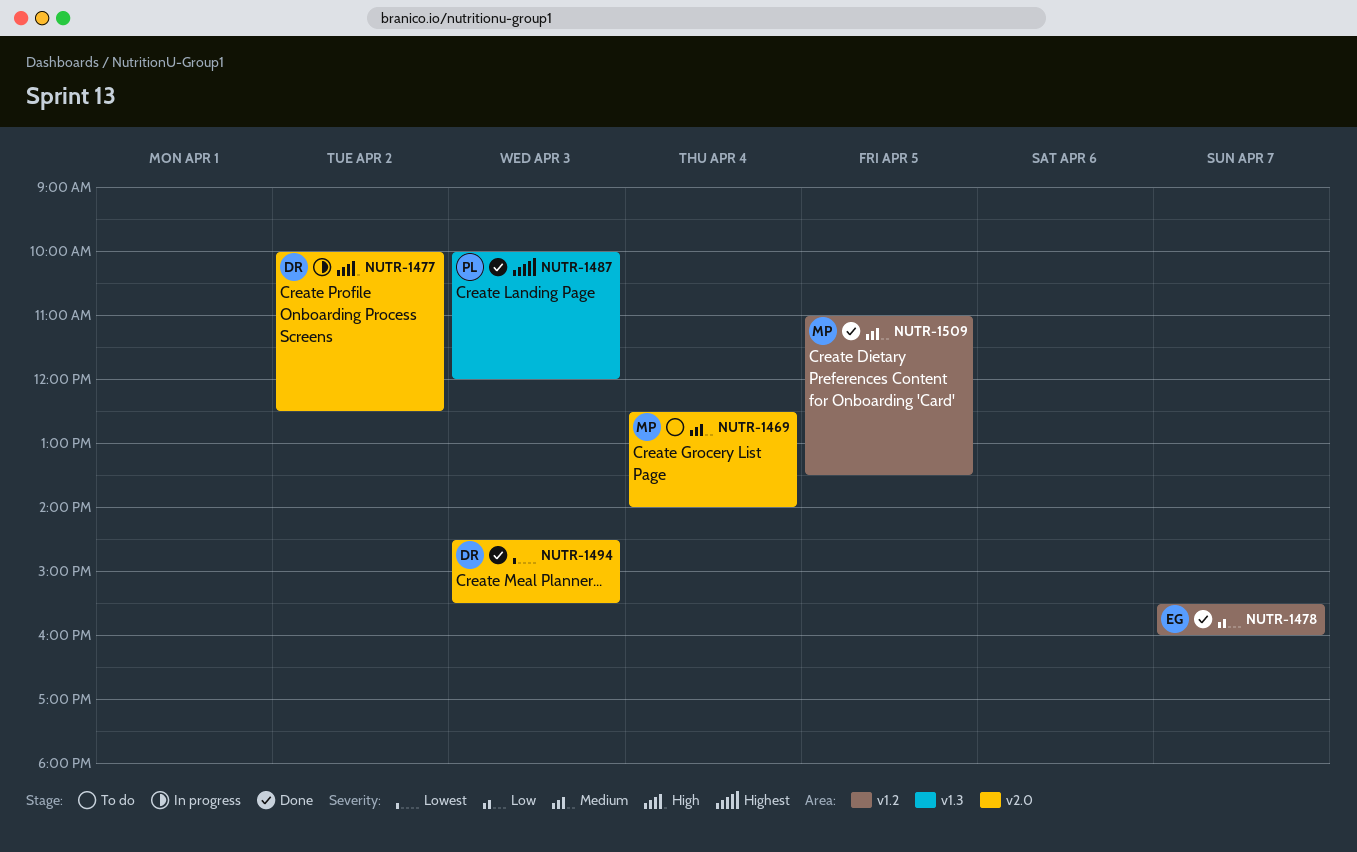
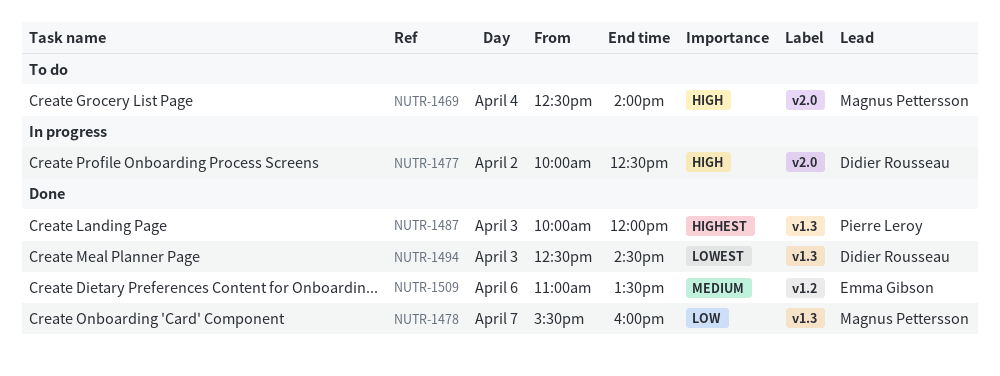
NUTR-1469, priority: Medium -> High
NUTR-1478, owner: Emma Gibson -> Magnus Pettersson
NUTR-1478, label: v1.2 -> v1.3
NUTR-1494, label: v2.0 -> v1.3
NUTR-1494, begins: 14:30 -> 12:30
NUTR-1494, ends: 15:30 -> 14:30
NUTR-1509, owner: Magnus Pettersson -> Emma Gibson
NUTR-1509, day: Apr 5 -> Apr 6

